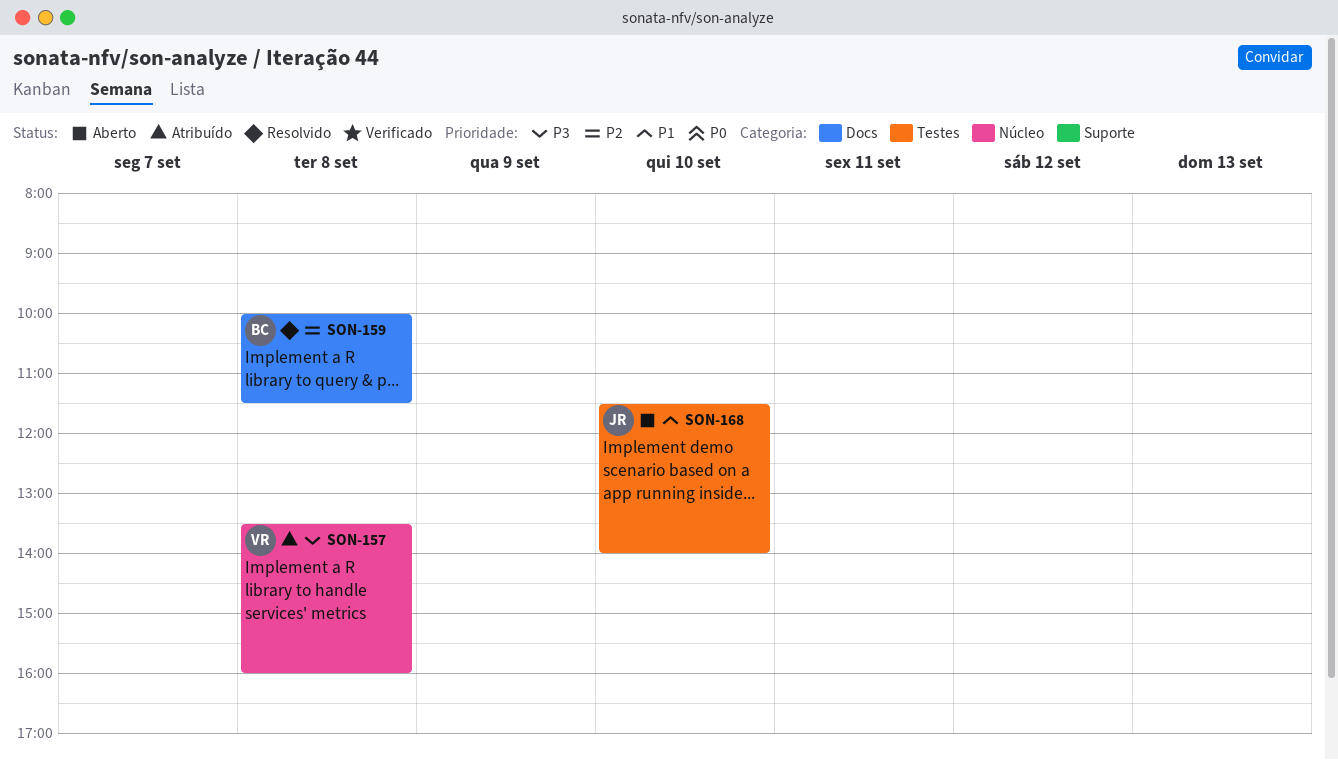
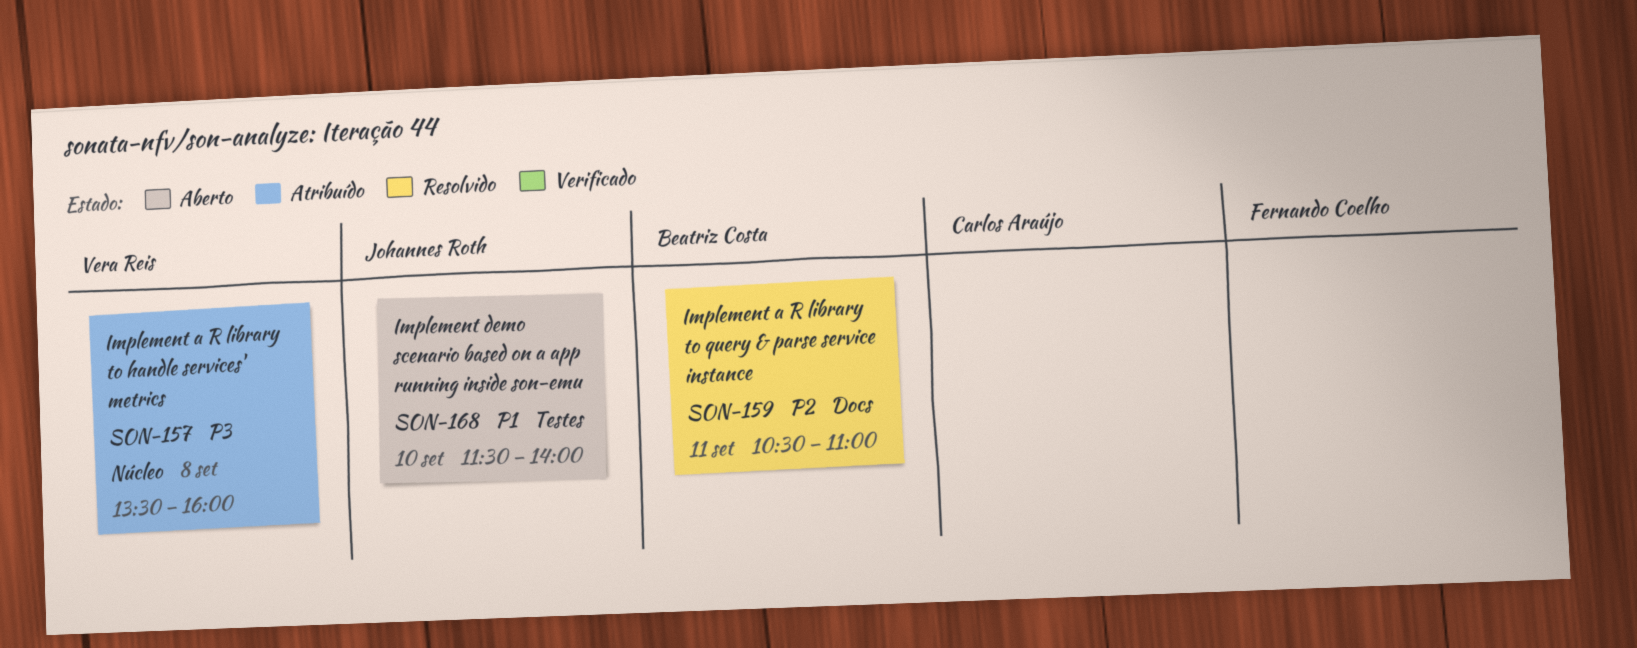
SON-159, day: Sep 8 -> Sep 11
SON-159, begins: 10:00 -> 10:30
SON-159, ends: 11:30 -> 11:00

